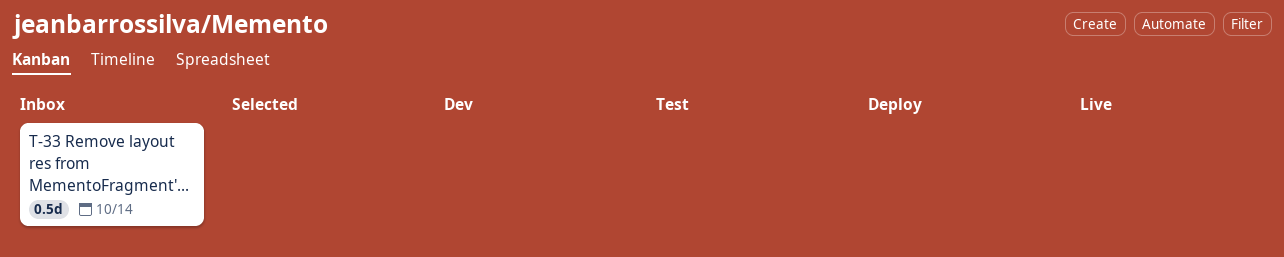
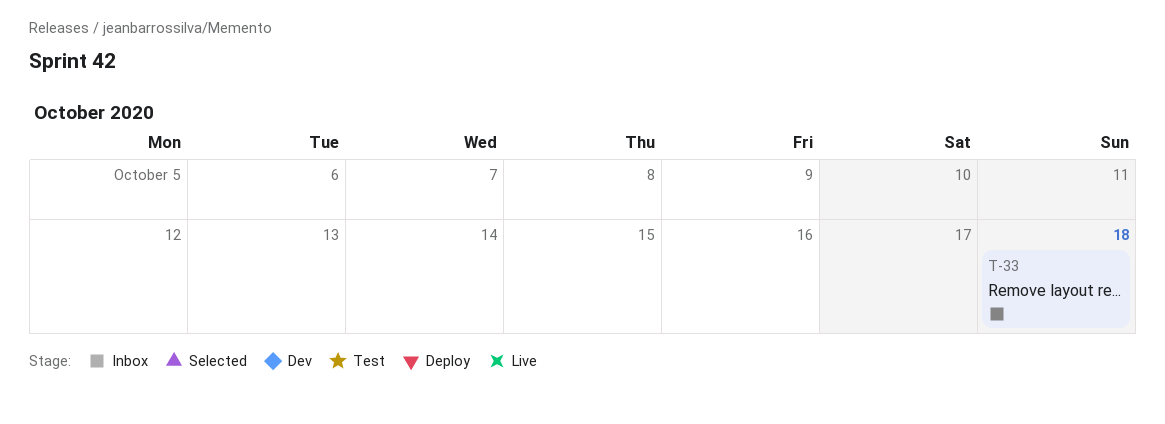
T-33, due: Oct 14 -> Oct 18

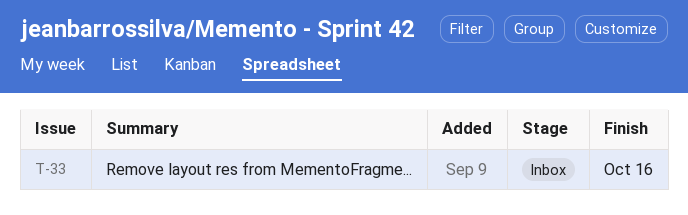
T-33, due: Oct 18 -> Oct 16

